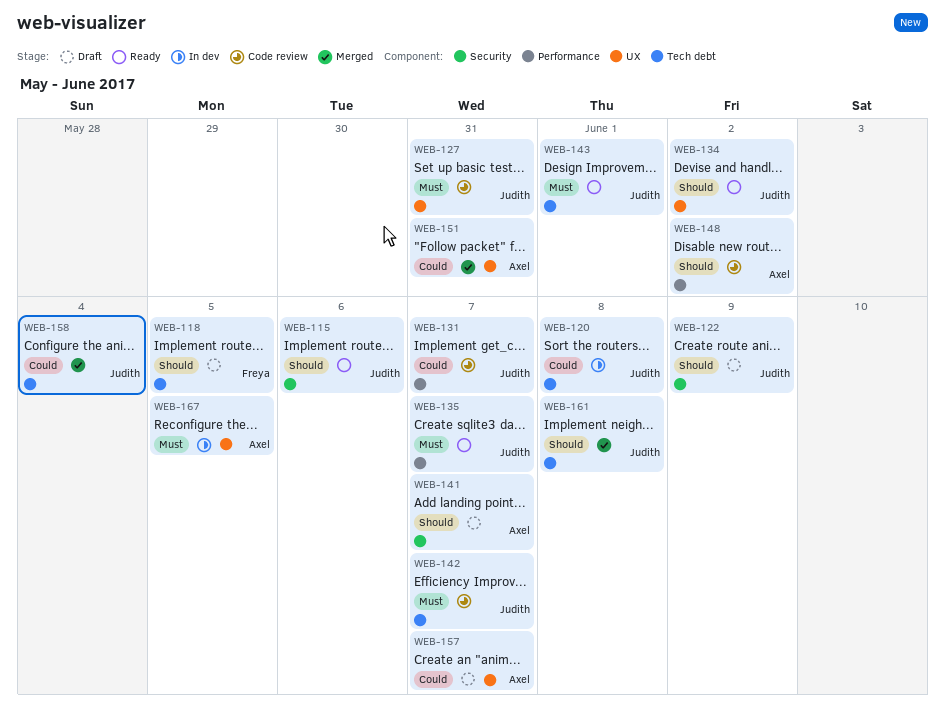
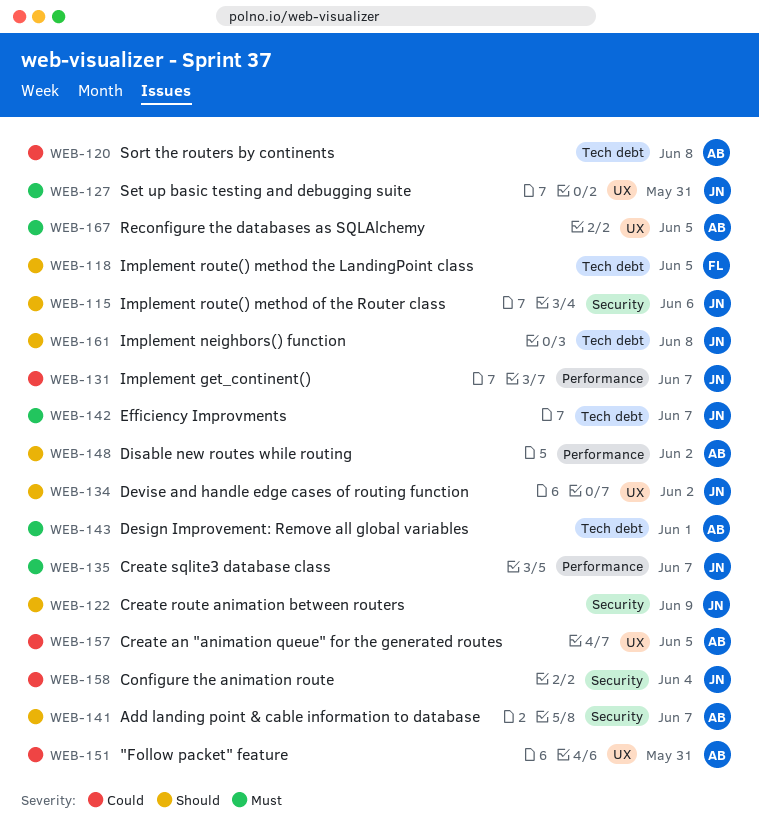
WEB-120, owner: Judith -> Axel
WEB-143, owner: Judith -> Axel
WEB-157, due: Jun 7 -> Jun 5
WEB-158, label: Tech debt -> Security

